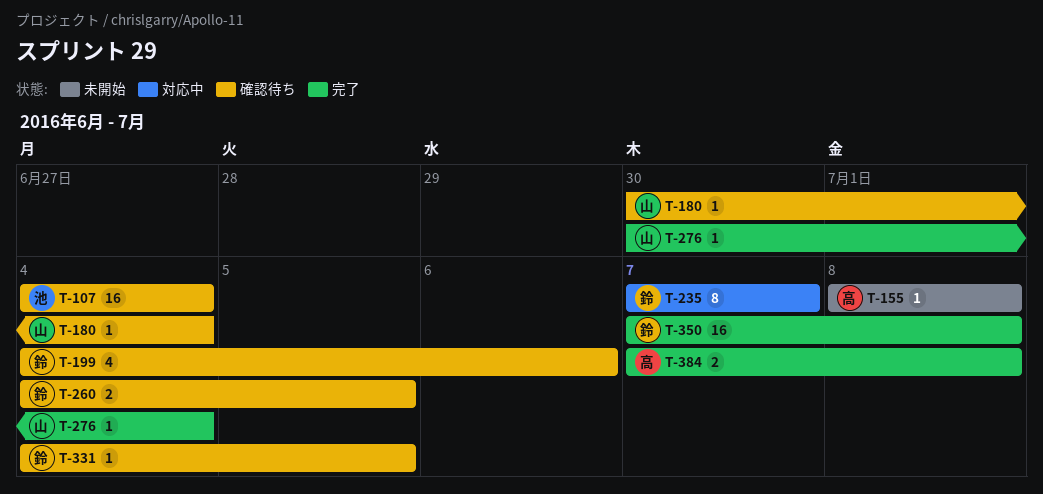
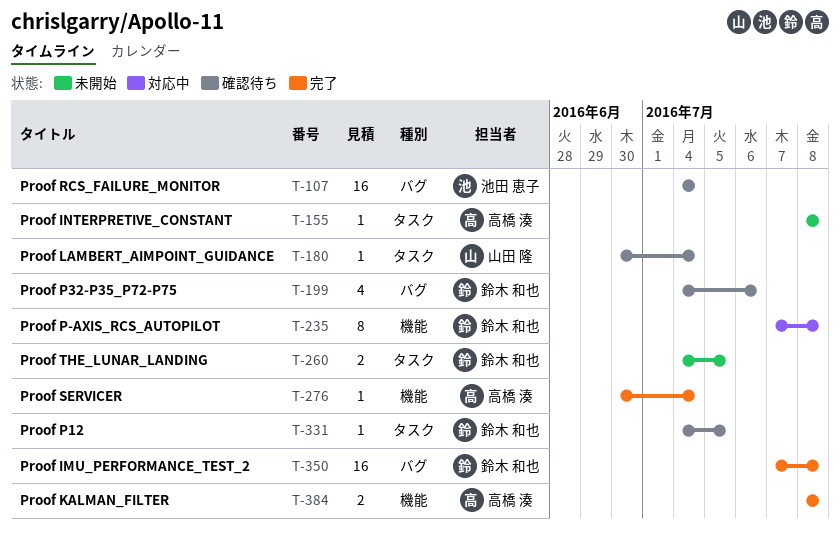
T-235, due: Jul 7 -> Jul 8
T-260, status: 確認待ち -> 未開始
T-276, owner: 山田 隆 -> 高橋 湊
T-384, start: Jul 7 -> Jul 8

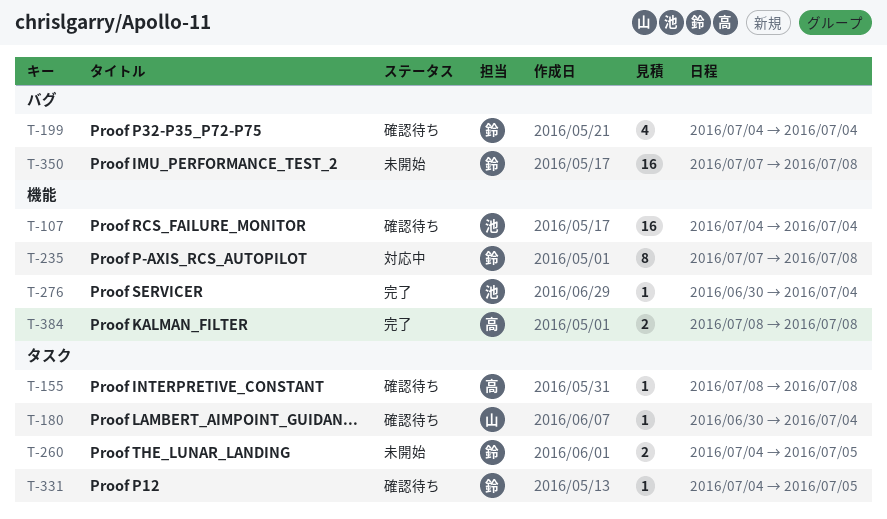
T-107, label: バグ -> 機能
T-155, status: 未開始 -> 確認待ち
T-199, due: Jul 6 -> Jul 4
T-276, owner: 高橋 湊 -> 池田 恵子
T-350, status: 完了 -> 未開始

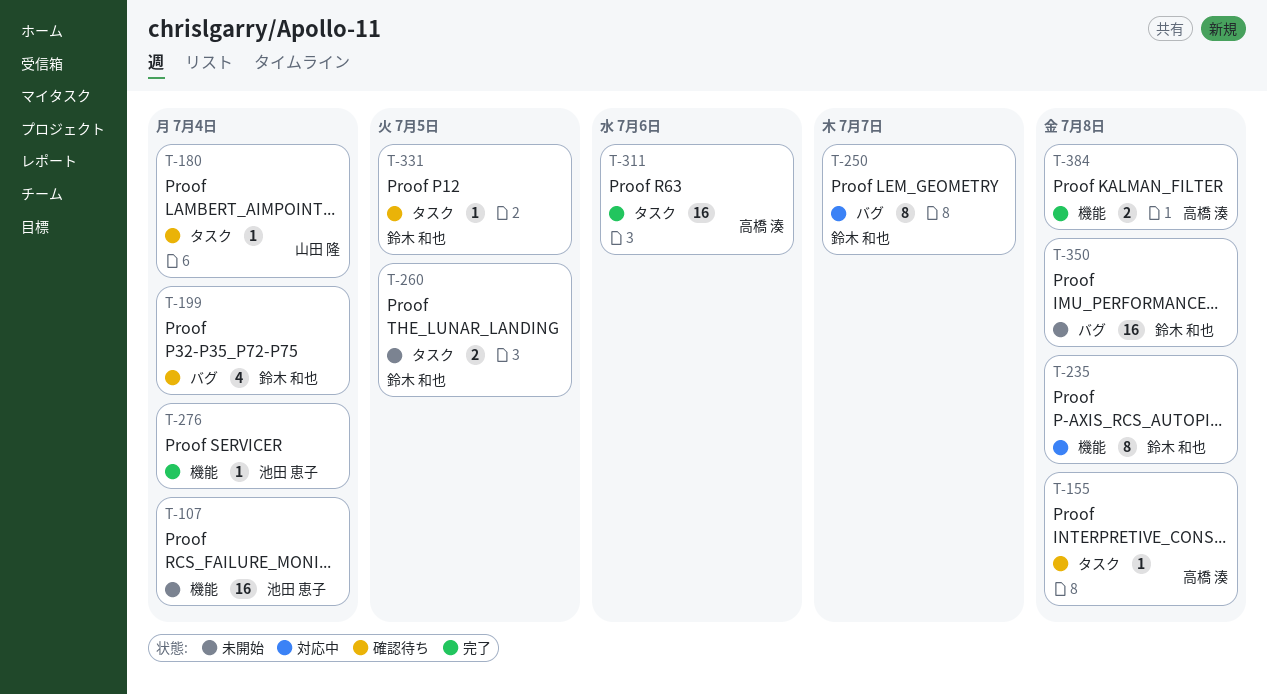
T-107, status: 確認待ち -> 未開始
T-250: none -> present
T-311: none -> present

